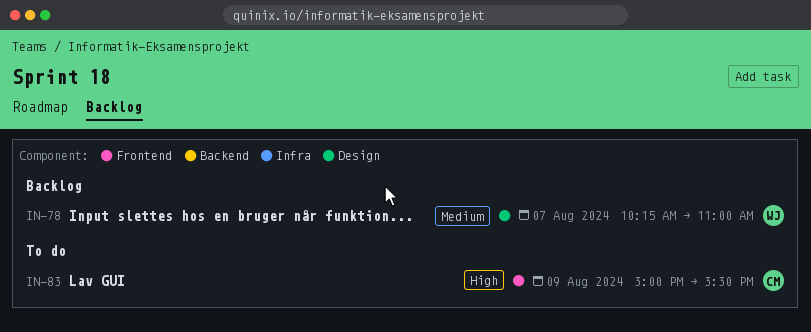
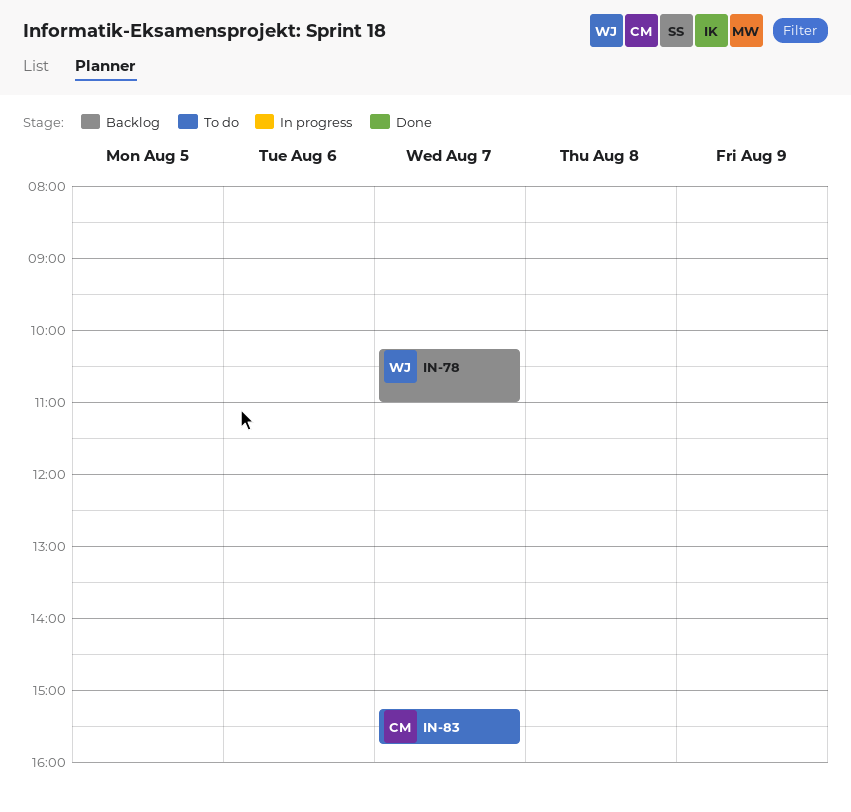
IN-83, day: Aug 9 -> Aug 7
IN-83, begins: 15:00 -> 15:15
IN-83, ends: 15:30 -> 15:45

